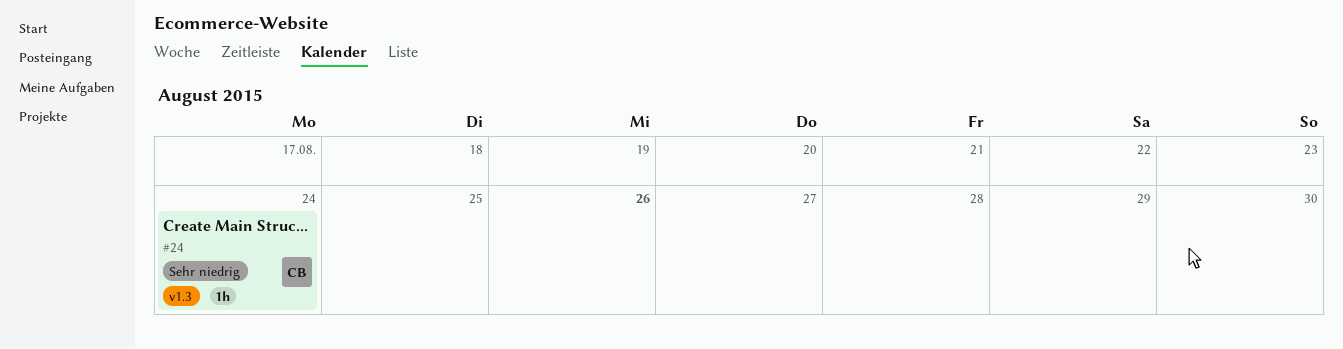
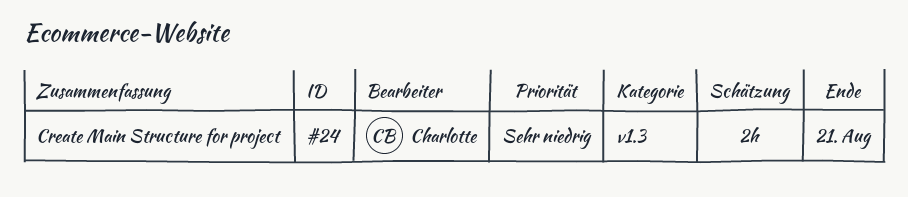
#24, estimate: 1h -> 2h
#24, due: Aug 24 -> Aug 21

